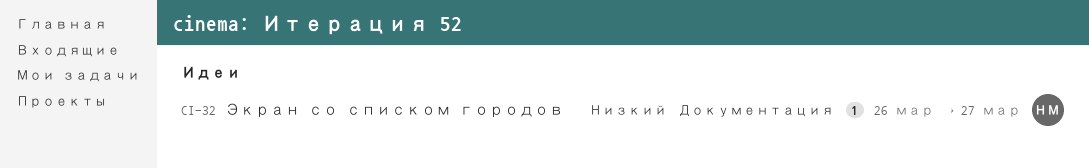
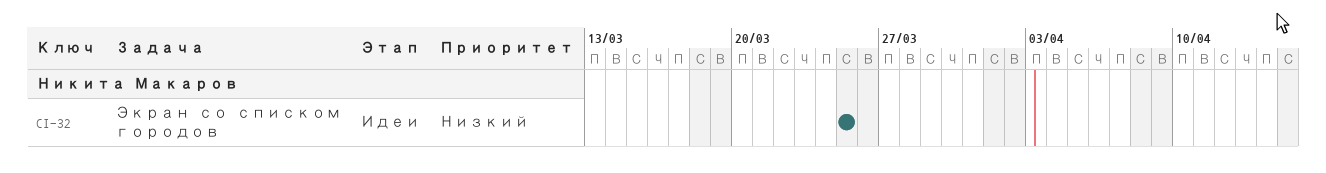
CI-32, start: Mar 26 -> Mar 25
CI-32, due: Mar 27 -> Mar 25

